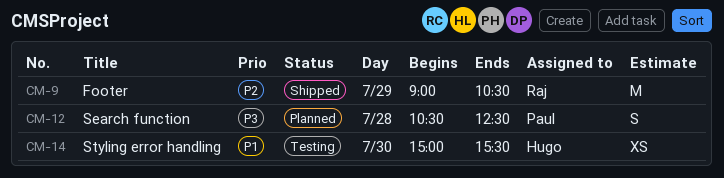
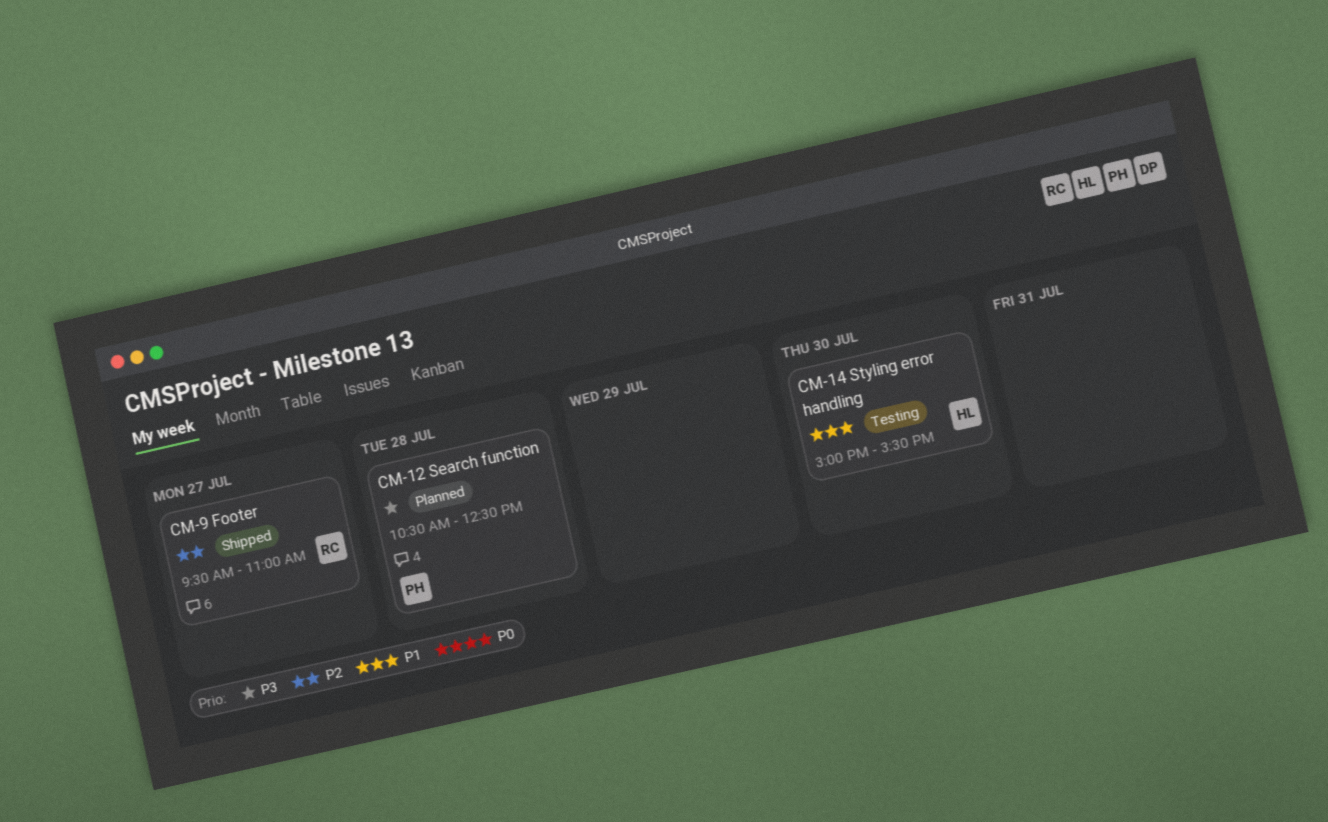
CM-9, day: Jul 29 -> Jul 27
CM-9, begins: 09:00 -> 09:30
CM-9, ends: 10:30 -> 11:00

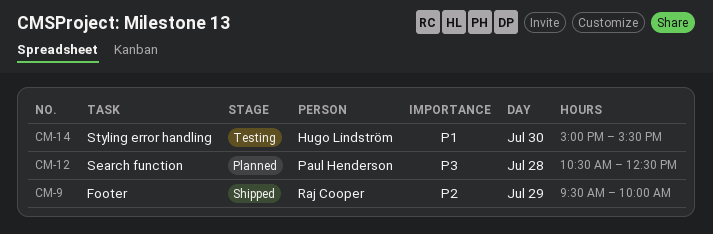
CM-9, day: Jul 27 -> Jul 29
CM-9, ends: 11:00 -> 10:00

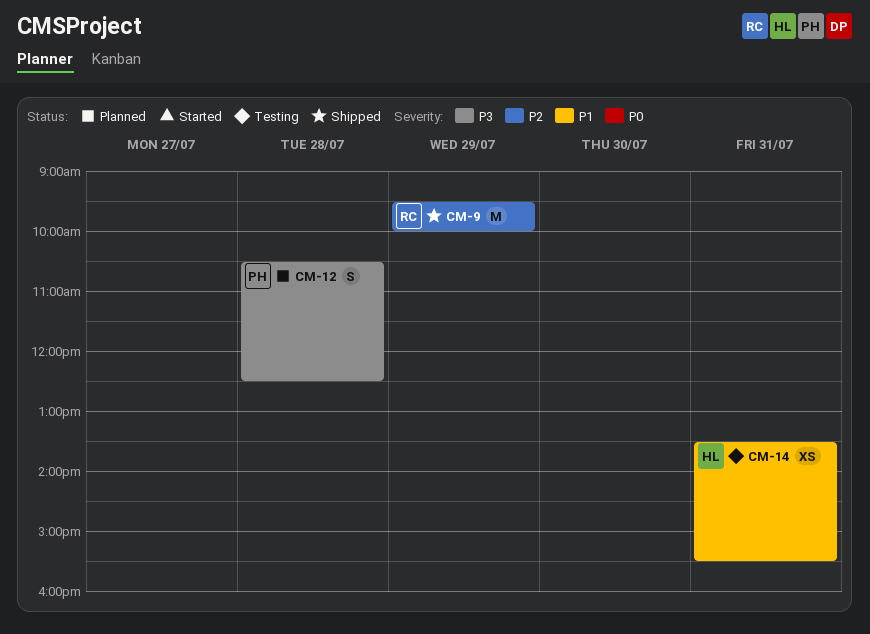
CM-14, day: Jul 30 -> Jul 31
CM-14, begins: 15:00 -> 13:30

